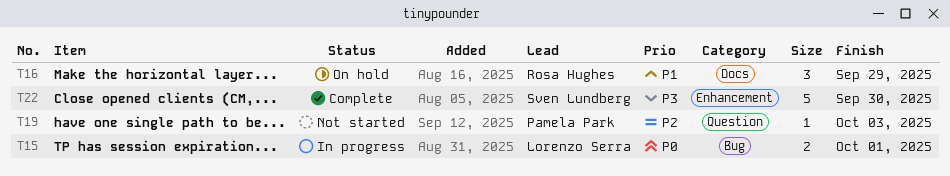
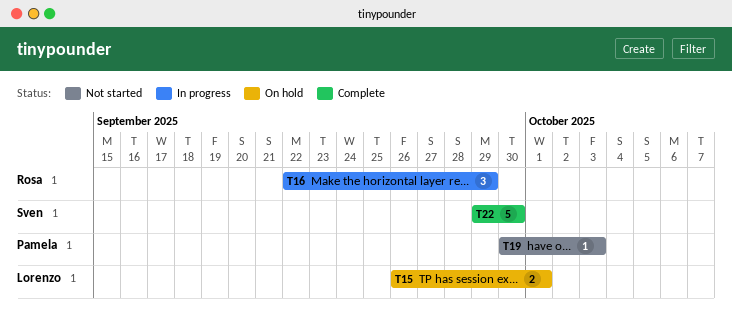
T15, status: In progress -> On hold
T16, status: On hold -> In progress

